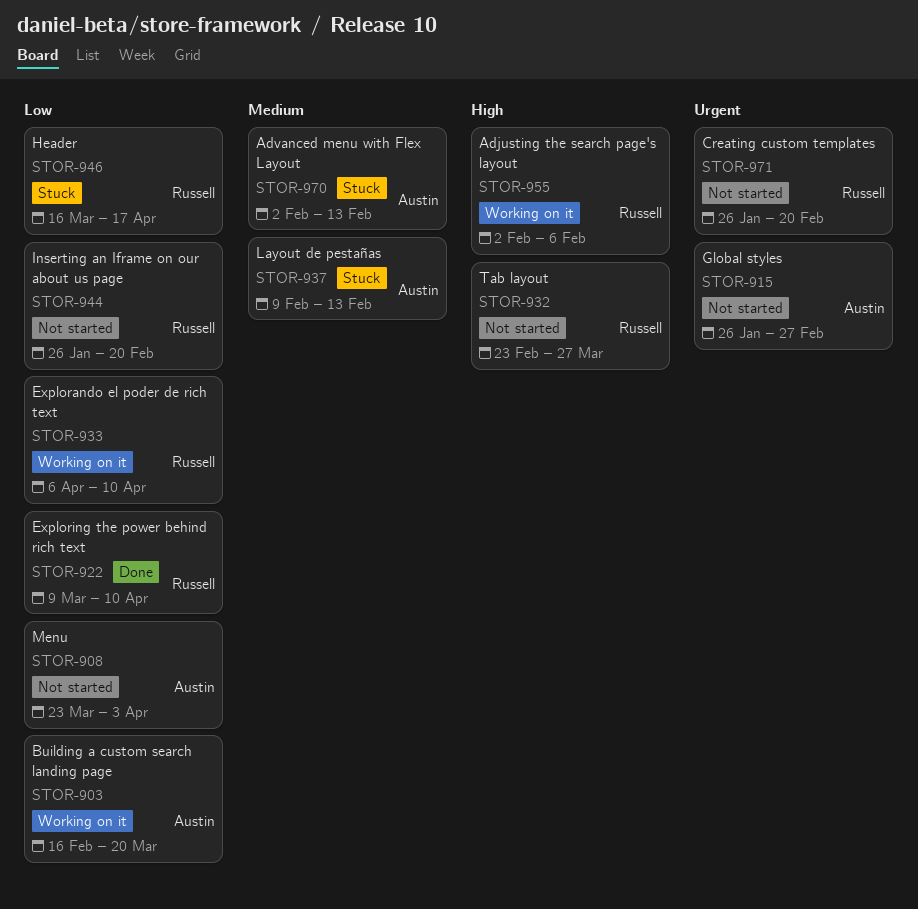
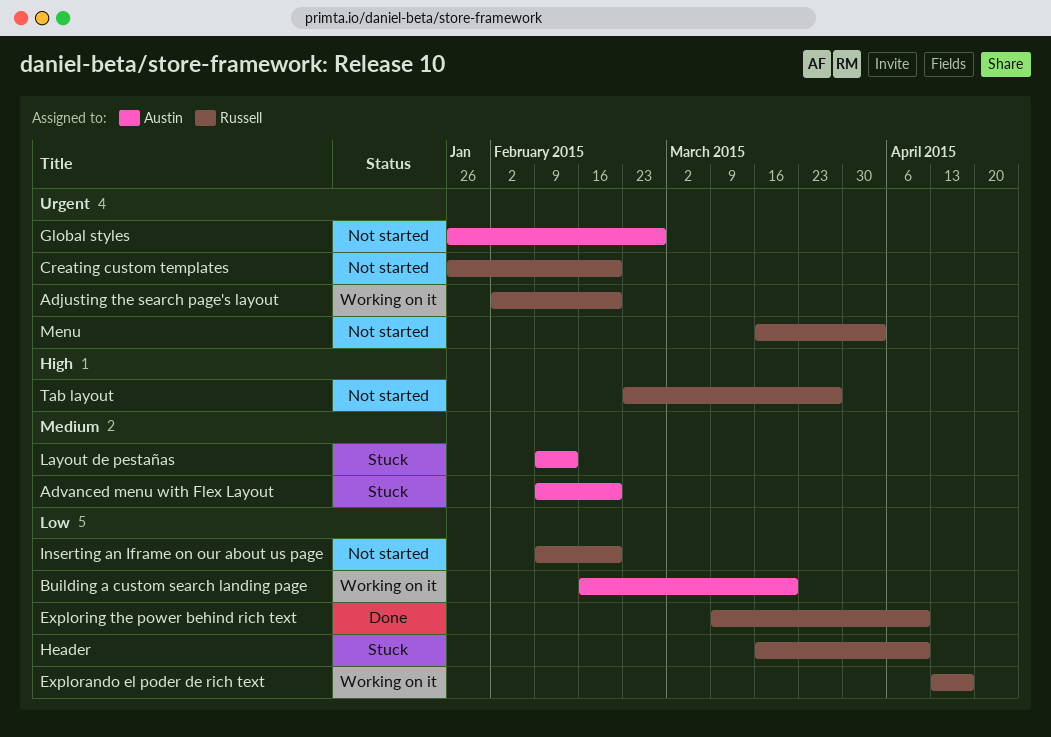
Adjusting the search page's layout, priority: High -> Urgent
Adjusting the search page's layout, due: Feb 6 -> Feb 20
Advanced menu with Flex Layout, start: Feb 2 -> Feb 9
Advanced menu with Flex Layout, due: Feb 13 -> Feb 20
Explorando el poder de rich text, start: Apr 6 -> Apr 13
Explorando el poder de rich text, due: Apr 10 -> Apr 17
Header, due: Apr 17 -> Apr 10
Inserting an Iframe on our about us page, start: Jan 26 -> Feb 9
Menu, owner: Austin -> Russell
Menu, priority: Low -> Urgent
Menu, start: Mar 23 -> Mar 16

